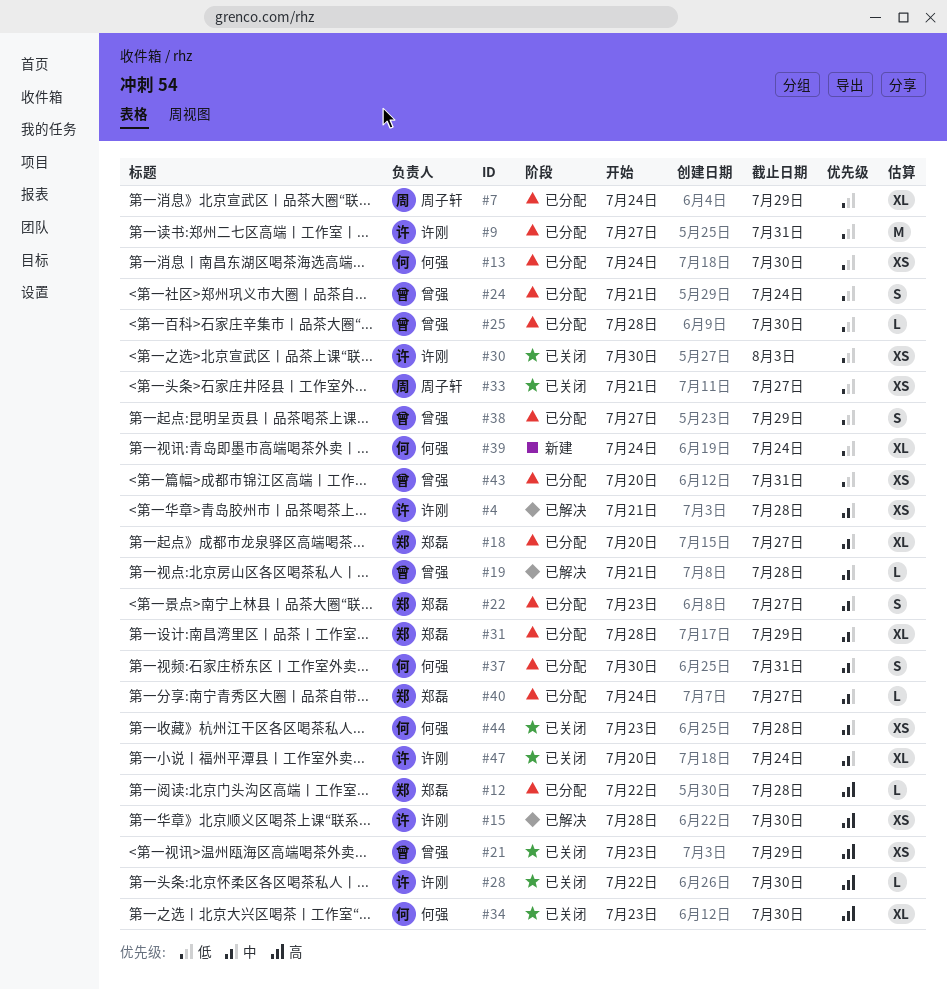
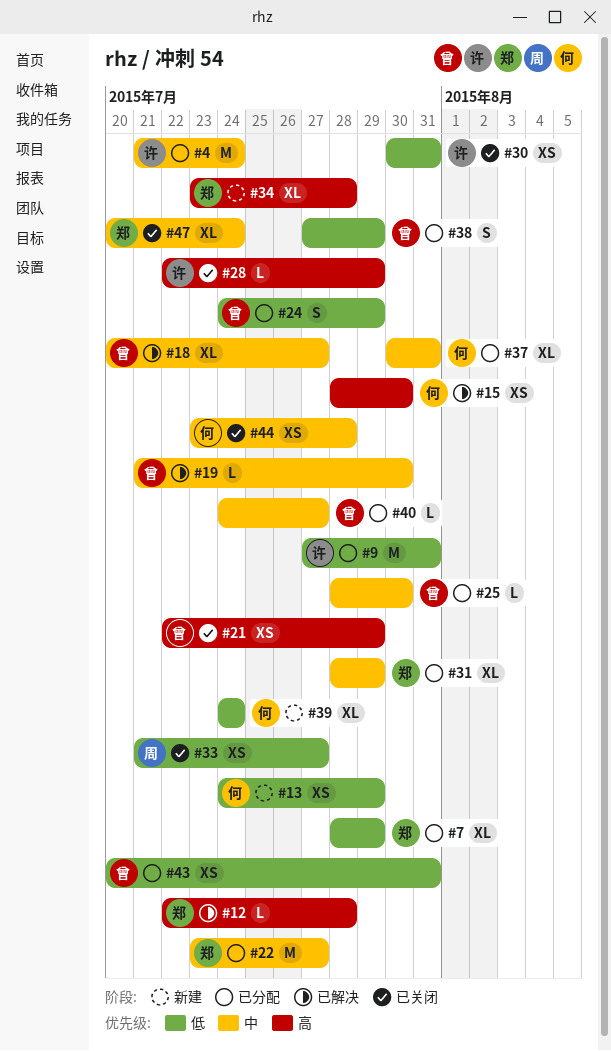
#4, status: 已解决 -> 已分配
#4, estimate: XS -> M
#4, due: Jul 28 -> Jul 24
#7, owner: 周子轩 -> 郑磊
#7, start: Jul 24 -> Jul 28
#12, status: 已分配 -> 已解决
#13, status: 已分配 -> 新建
#13, due: Jul 30 -> Jul 29
#15, owner: 许刚 -> 何强
#18, status: 已分配 -> 已解决
#18, owner: 郑磊 -> 曾强
#19, due: Jul 28 -> Jul 30
#21, start: Jul 23 -> Jul 22
#22, estimate: S -> M
#24, start: Jul 21 -> Jul 24
#24, due: Jul 24 -> Jul 29
#25, priority: 低 -> 中
#28, due: Jul 30 -> Jul 29
#30, due: Aug 3 -> Jul 31
#34, status: 已关闭 -> 新建
#34, owner: 何强 -> 郑磊
#34, due: Jul 30 -> Jul 28
#37, estimate: S -> XL
#40, owner: 郑磊 -> 曾强
#47, owner: 许刚 -> 郑磊

